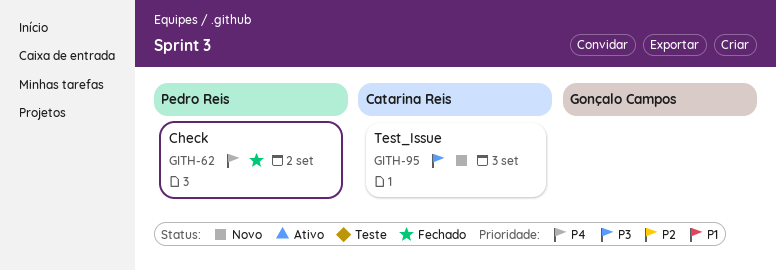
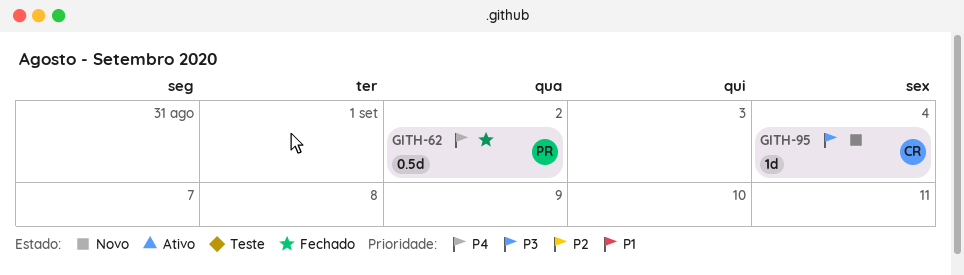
GITH-95, due: Sep 3 -> Sep 4

